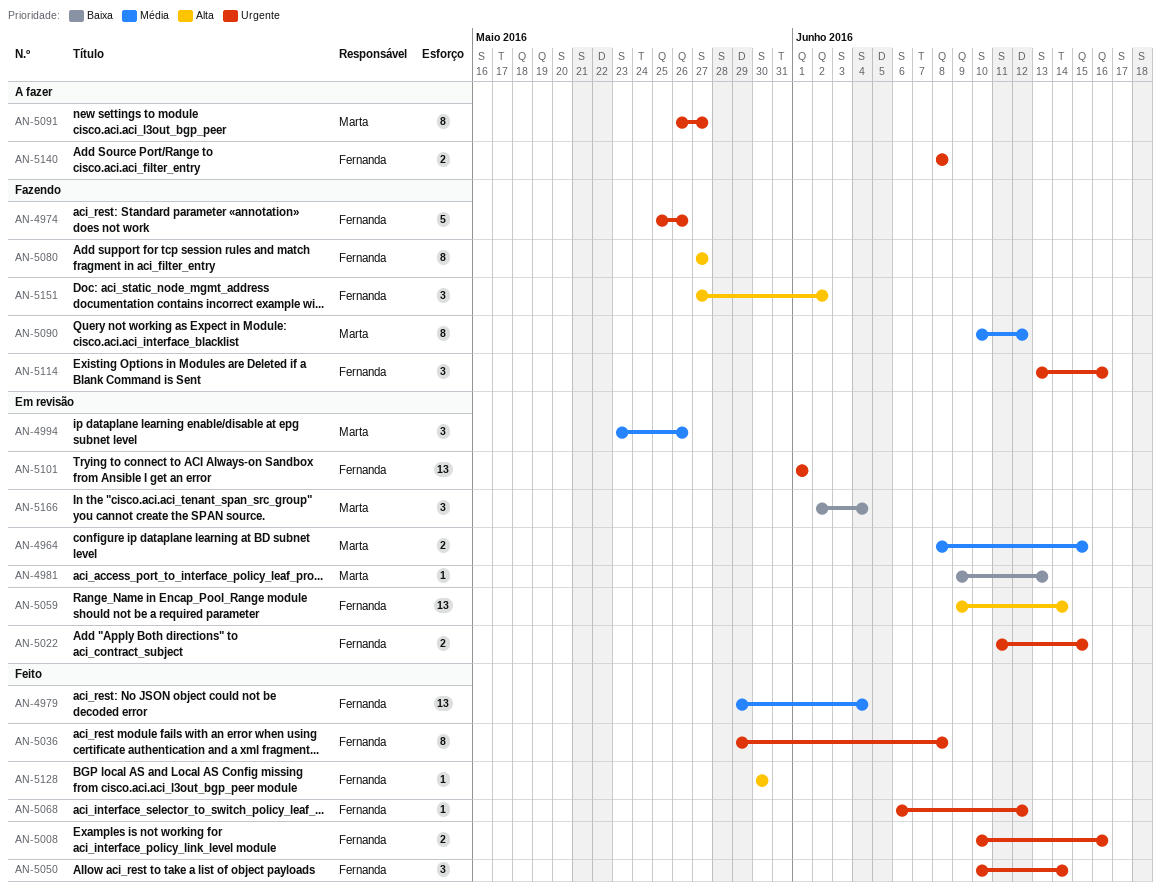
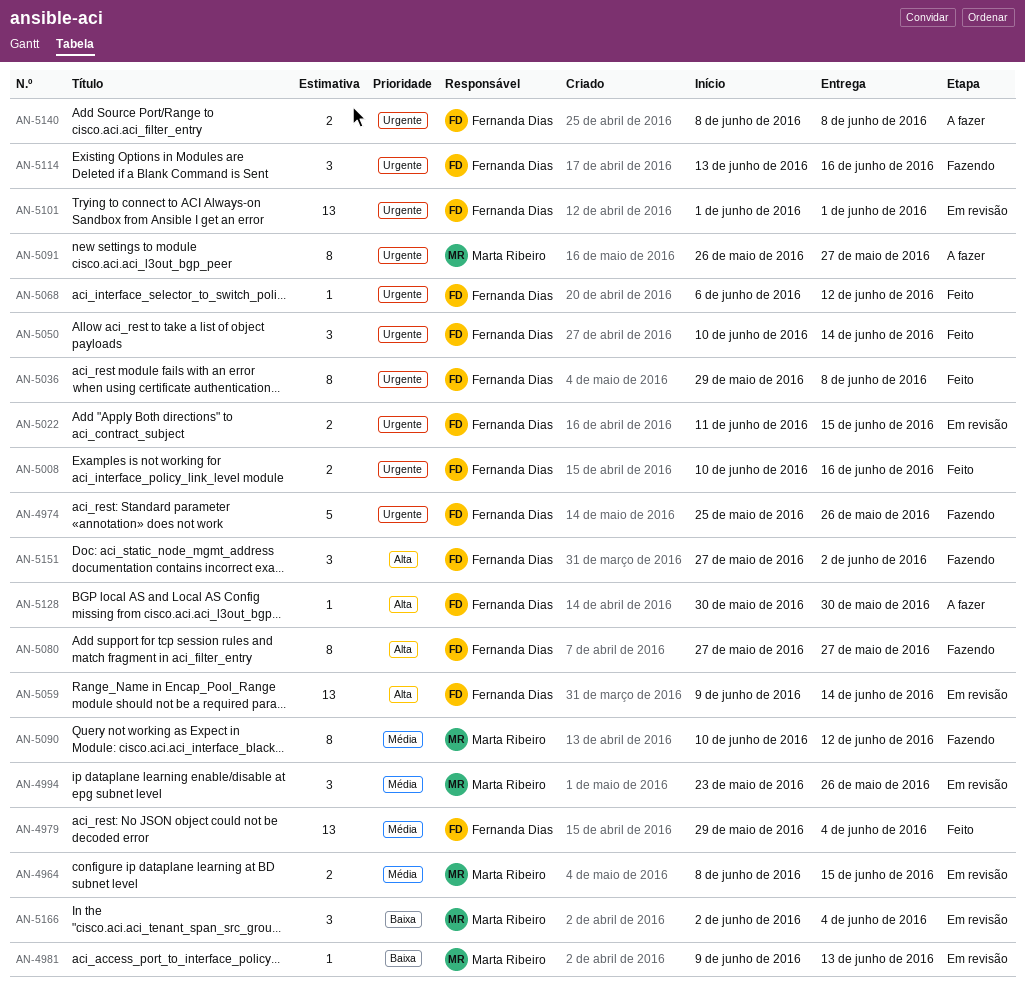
AN-5128, status: Feito -> A fazer

